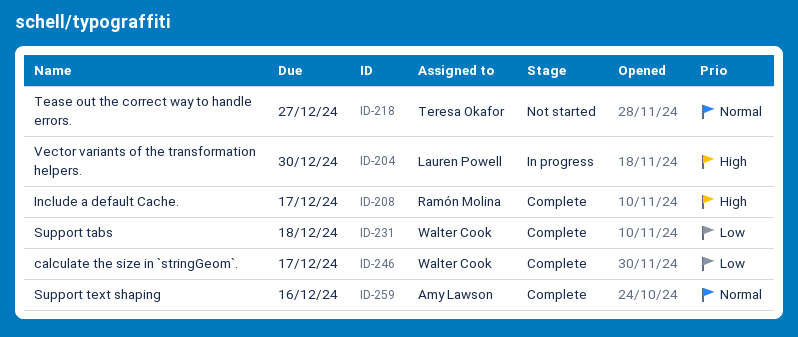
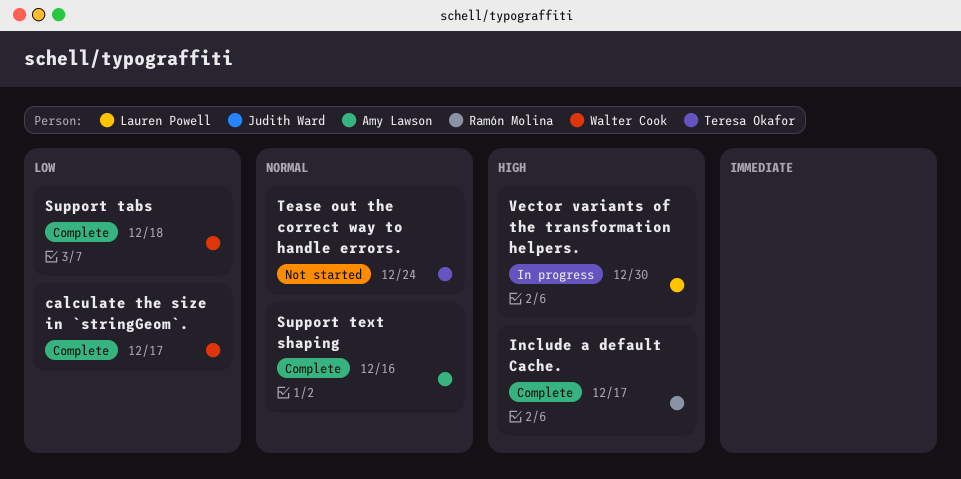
Tease out the correct way to handle errors., due: Dec 27 -> Dec 24

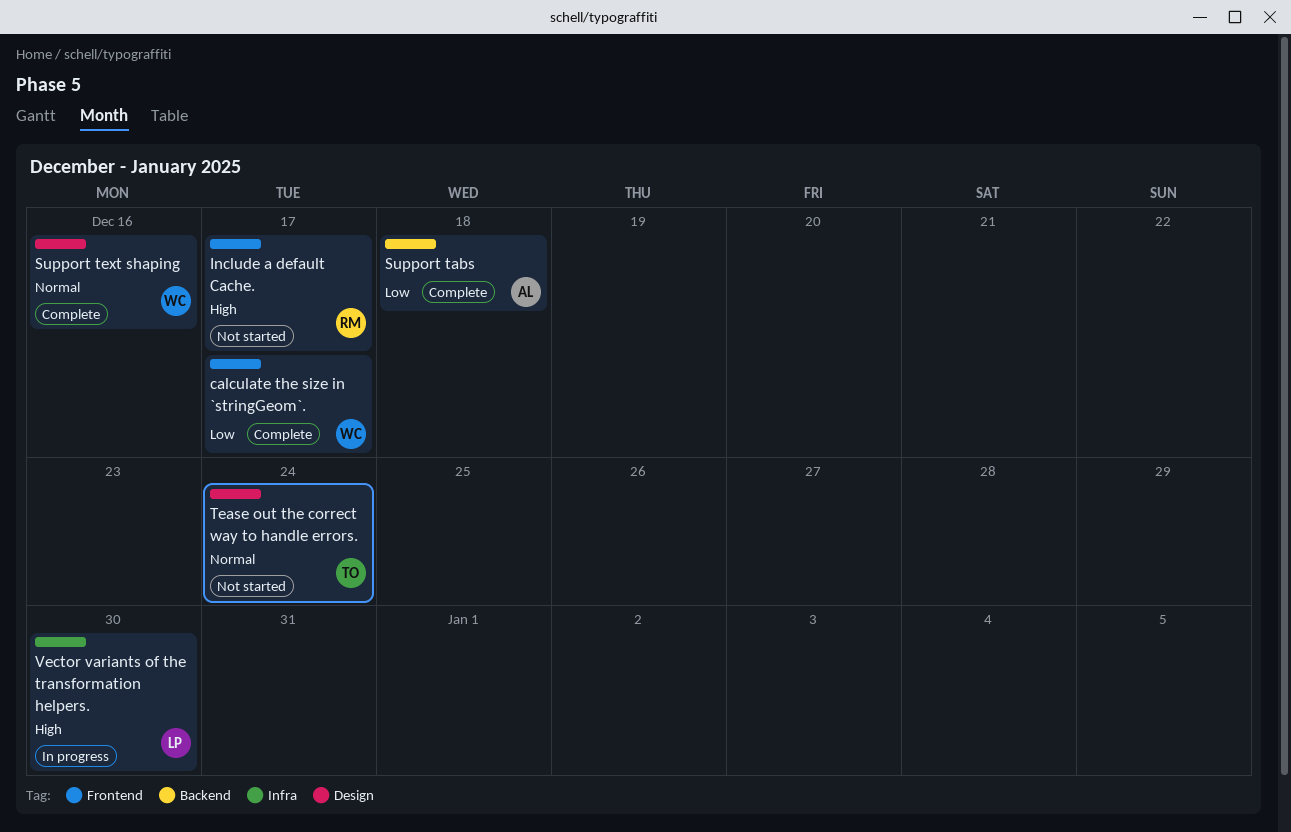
Include a default Cache., status: Complete -> Not started
Support tabs, owner: Walter Cook -> Amy Lawson
Support text shaping, owner: Amy Lawson -> Walter Cook

